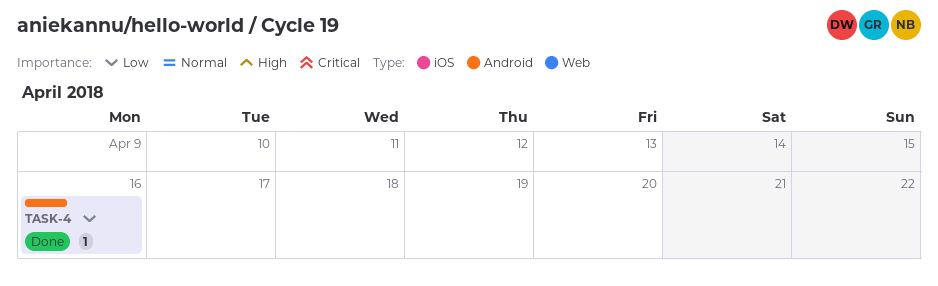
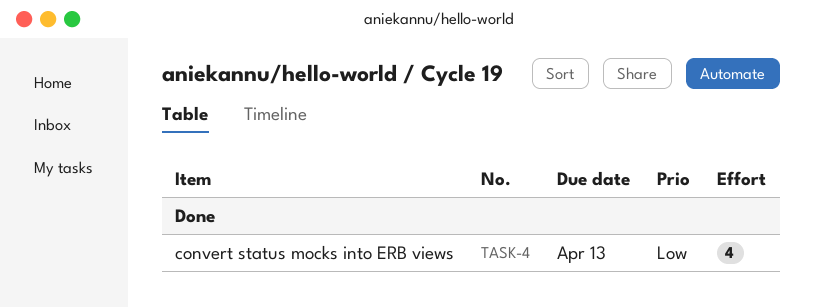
TASK-4, estimate: 1 -> 4
TASK-4, due: Apr 16 -> Apr 13

